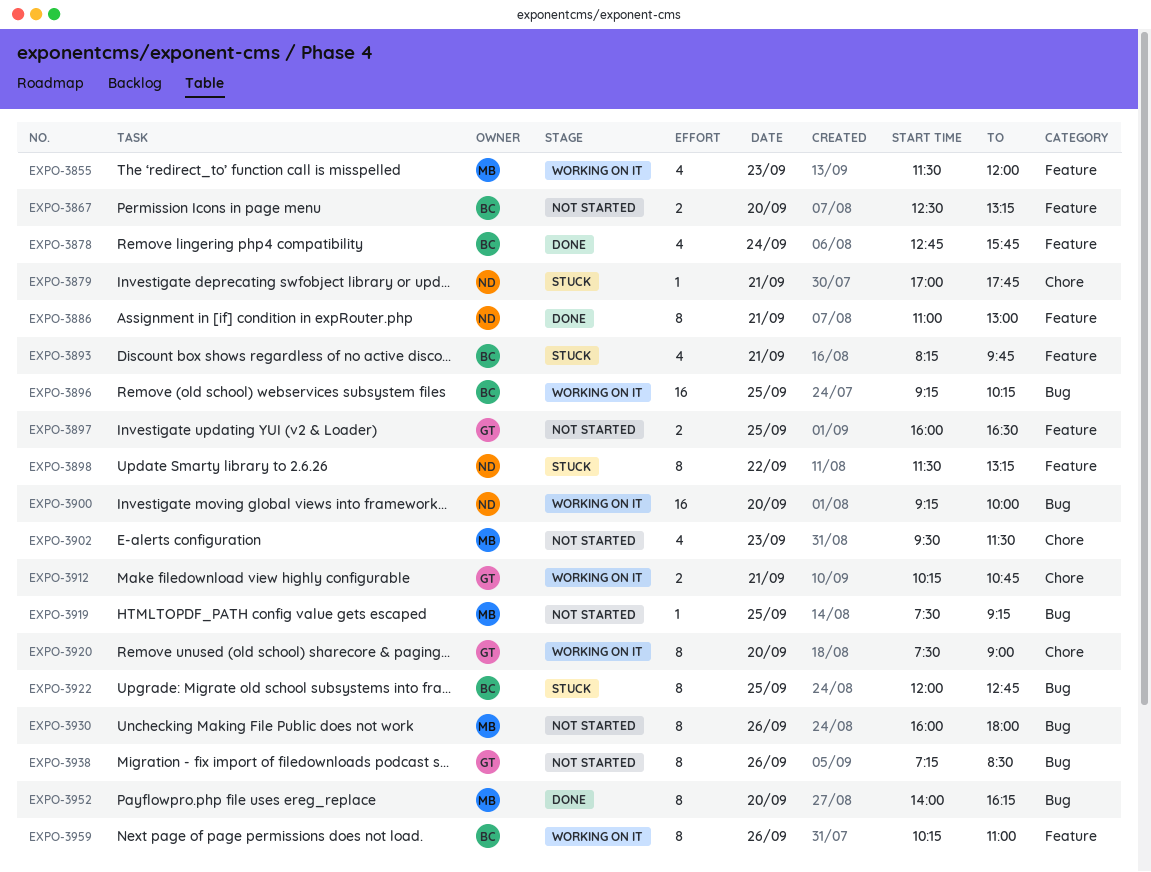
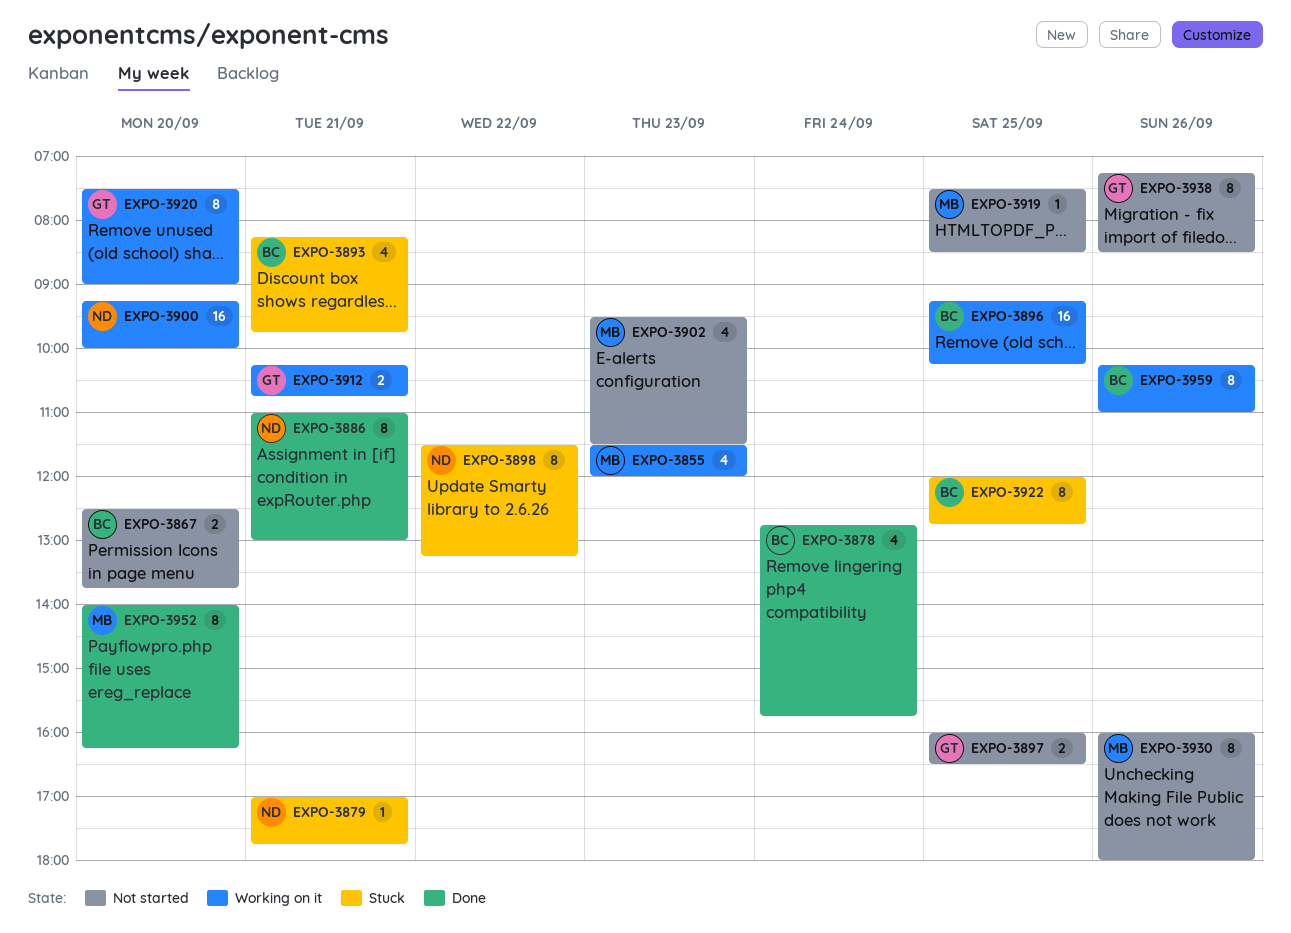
EXPO-3867, ends: 13:15 -> 13:45
EXPO-3919, ends: 09:15 -> 08:30

